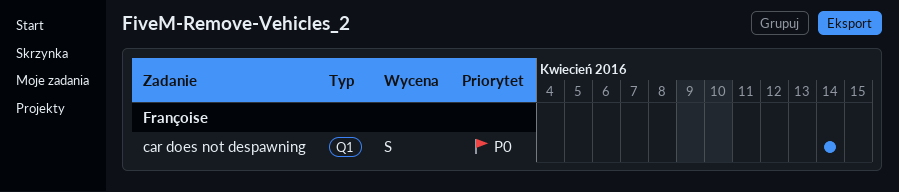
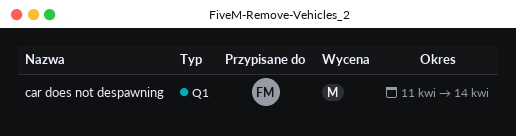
car does not despawning, estimate: S -> M
car does not despawning, start: Apr 14 -> Apr 11

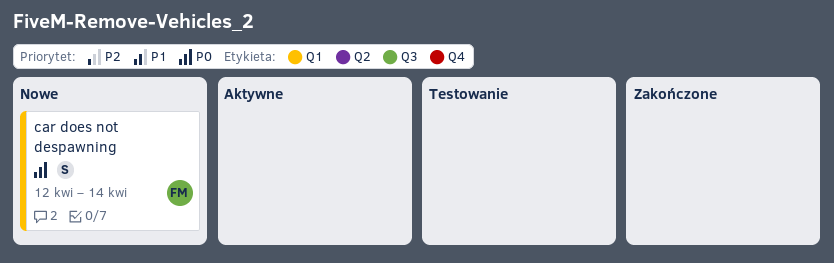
car does not despawning, estimate: M -> S
car does not despawning, start: Apr 11 -> Apr 12

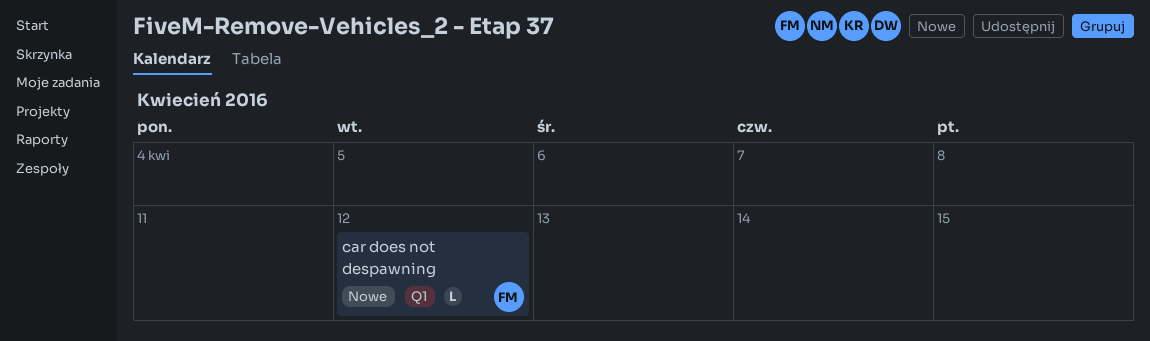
car does not despawning, estimate: S -> L
car does not despawning, due: Apr 14 -> Apr 12

